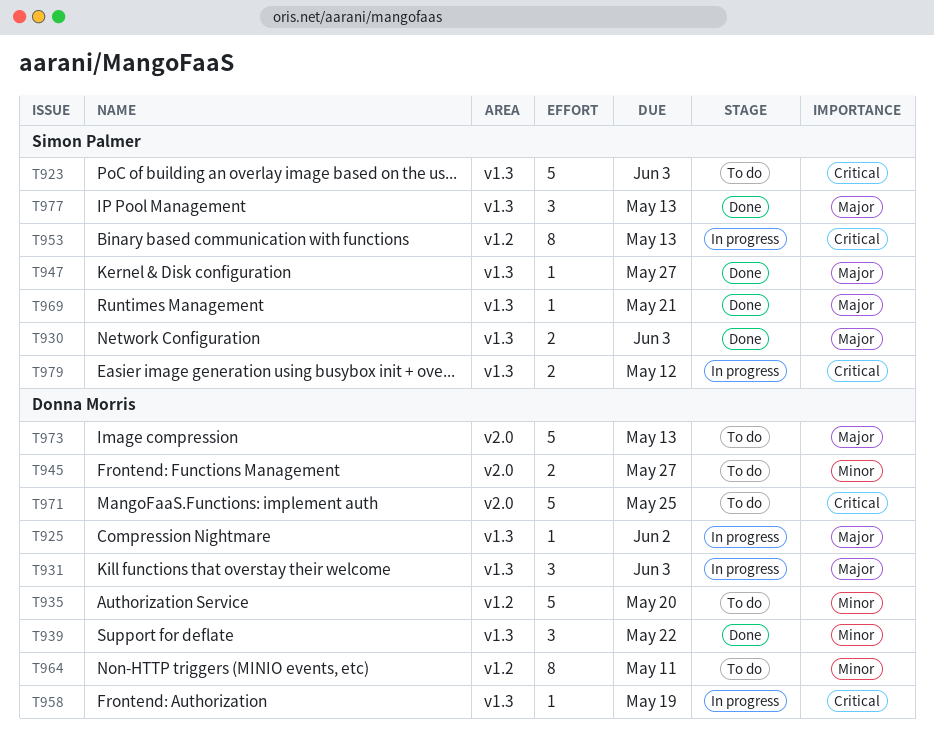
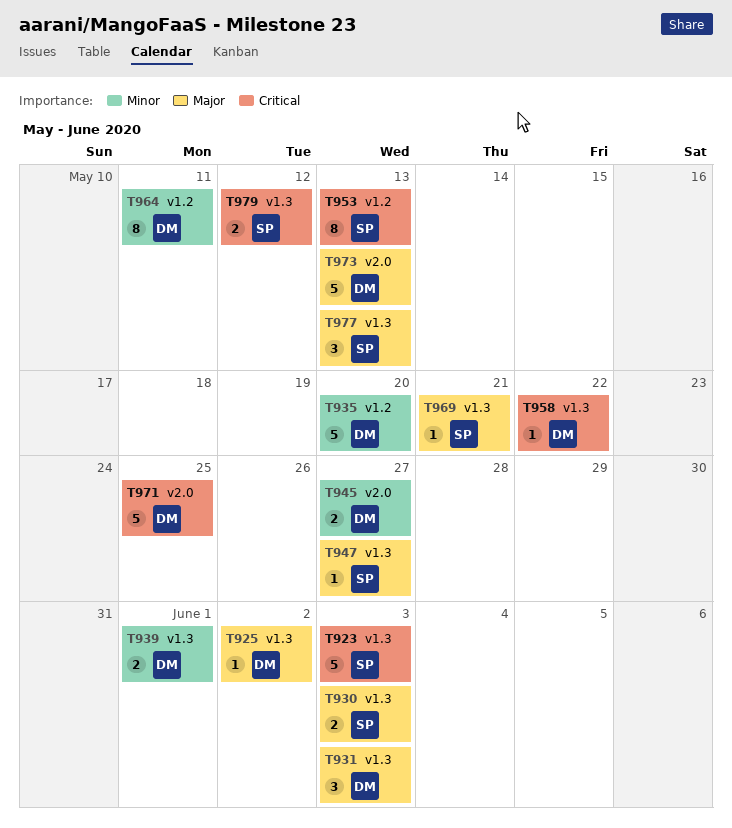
T939, estimate: 3 -> 2
T939, due: May 22 -> Jun 1
T958, due: May 19 -> May 22

